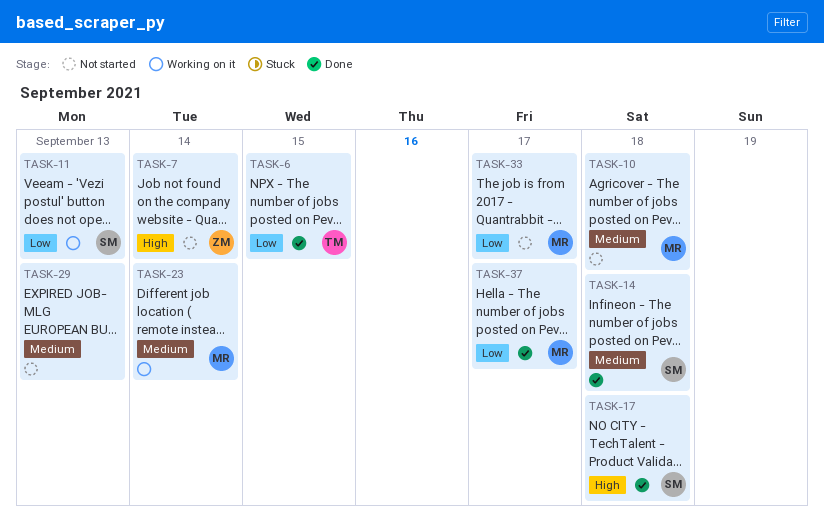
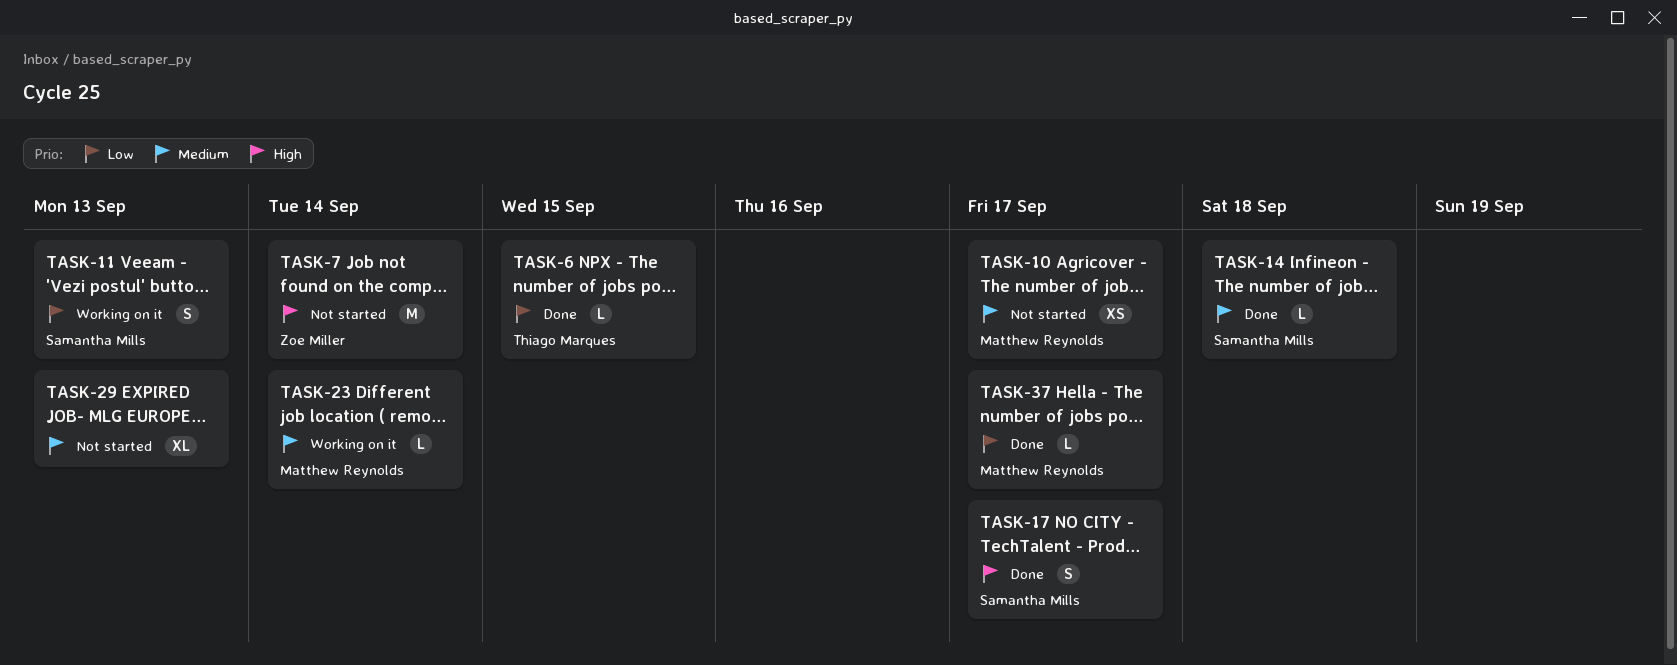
TASK-10, due: Sep 18 -> Sep 17
TASK-17, due: Sep 18 -> Sep 17
TASK-33: present -> none

